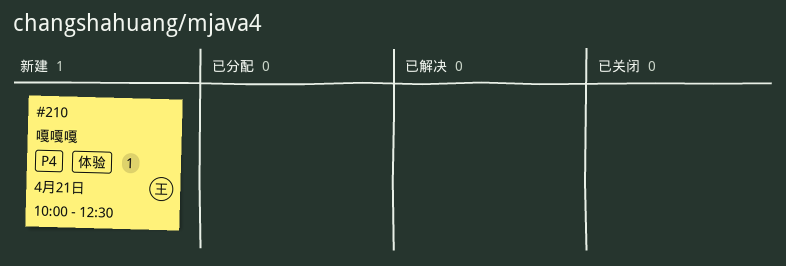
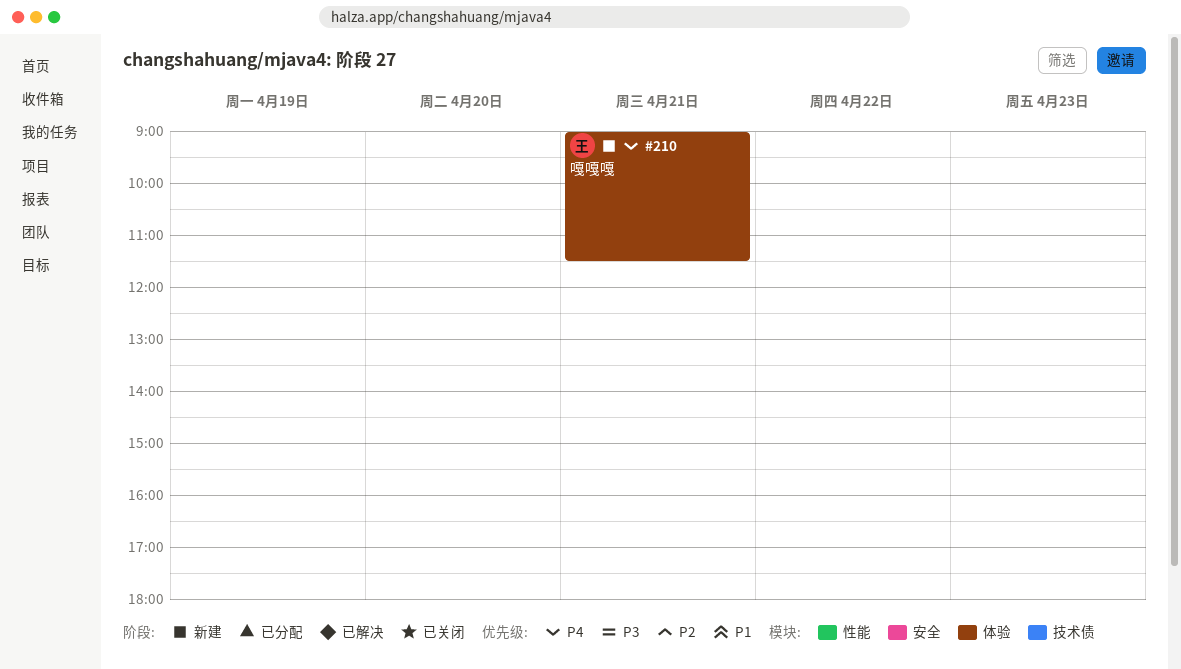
#210, begins: 10:00 -> 09:00
#210, ends: 12:30 -> 11:30

